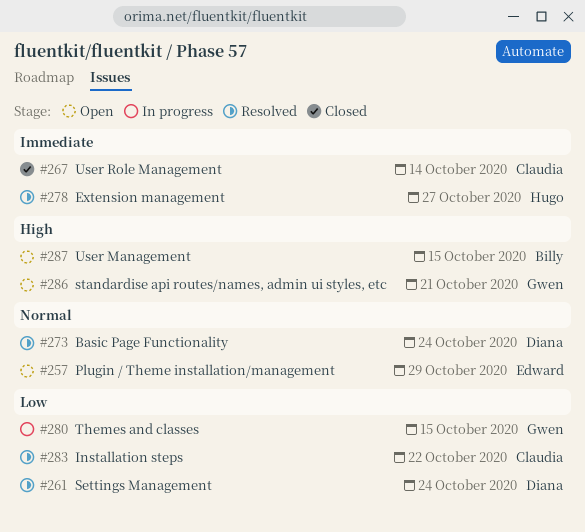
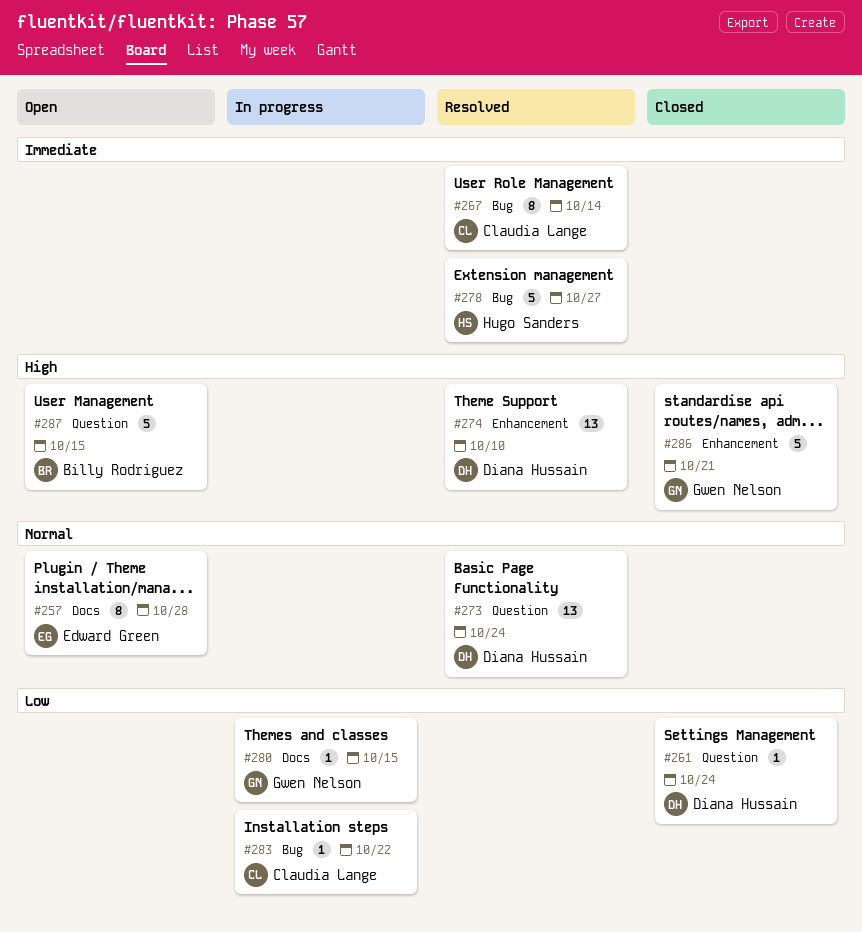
#257, due: Oct 29 -> Oct 28
#261, status: Resolved -> Closed
#267, status: Closed -> Resolved
#274: none -> present
#283, status: Resolved -> In progress
#286, status: Open -> Closed

